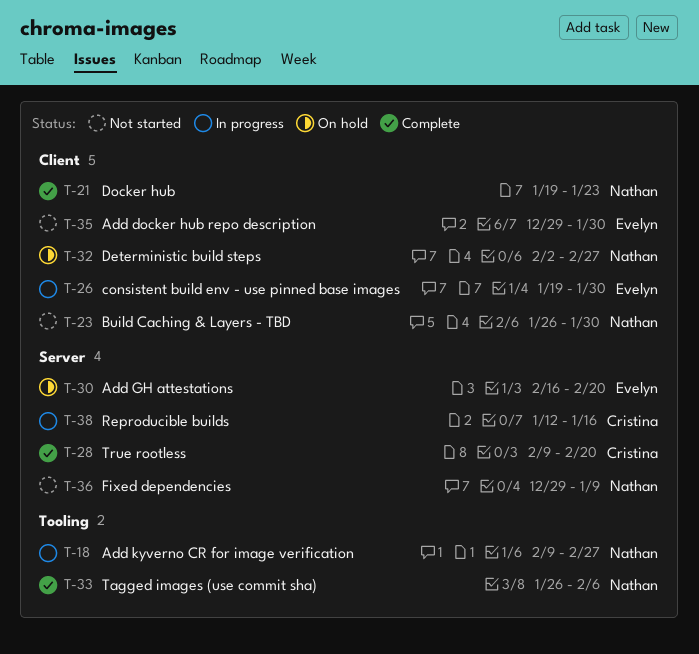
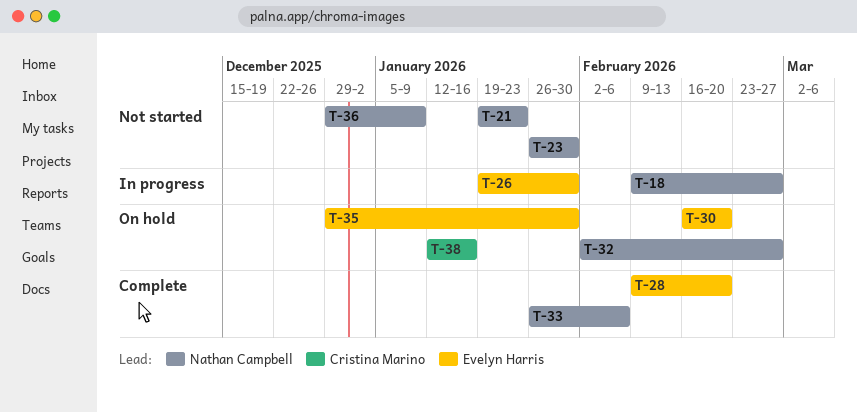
T-21, status: Complete -> Not started
T-28, owner: Cristina Marino -> Evelyn Harris
T-35, status: Not started -> On hold
T-38, status: In progress -> On hold

